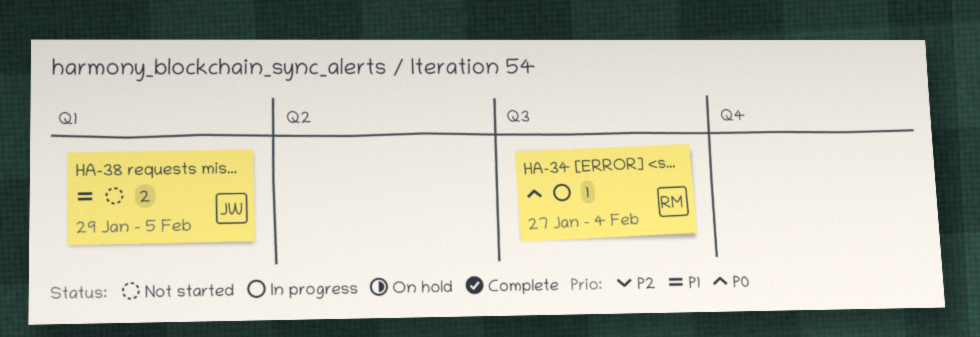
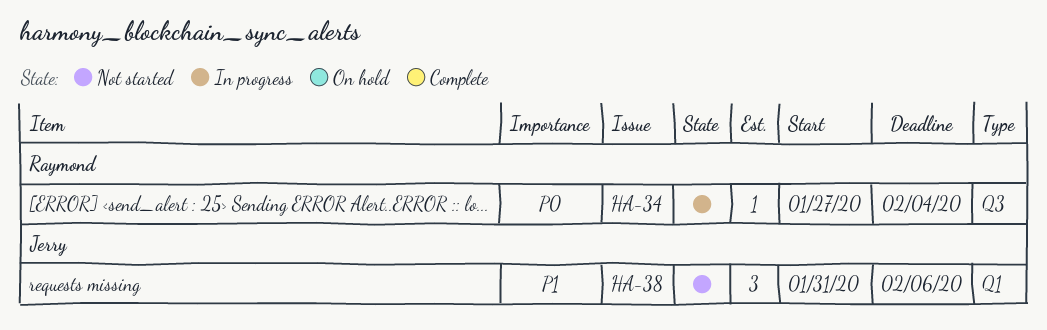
HA-38, estimate: 2 -> 3
HA-38, start: Jan 29 -> Jan 31
HA-38, due: Feb 5 -> Feb 6

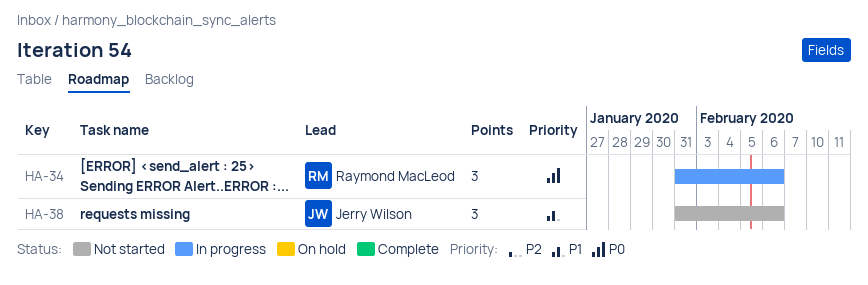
HA-34, estimate: 1 -> 3
HA-34, start: Jan 27 -> Jan 31
HA-34, due: Feb 4 -> Feb 6

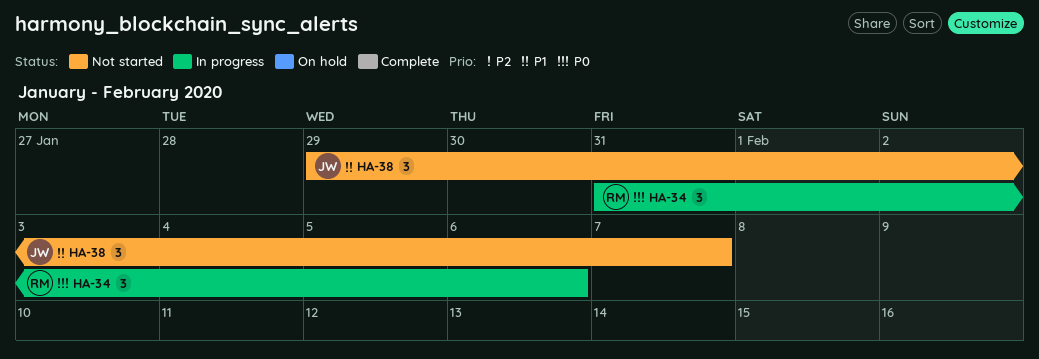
HA-38, start: Jan 31 -> Jan 29
HA-38, due: Feb 6 -> Feb 7

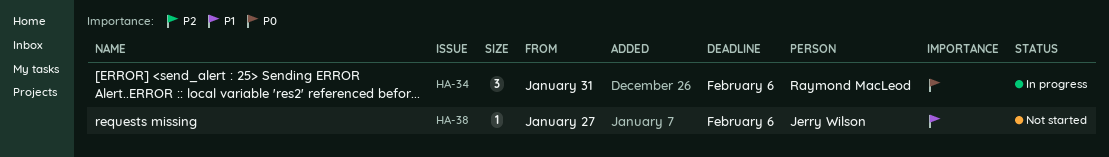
HA-38, estimate: 3 -> 1
HA-38, start: Jan 29 -> Jan 27
HA-38, due: Feb 7 -> Feb 6

